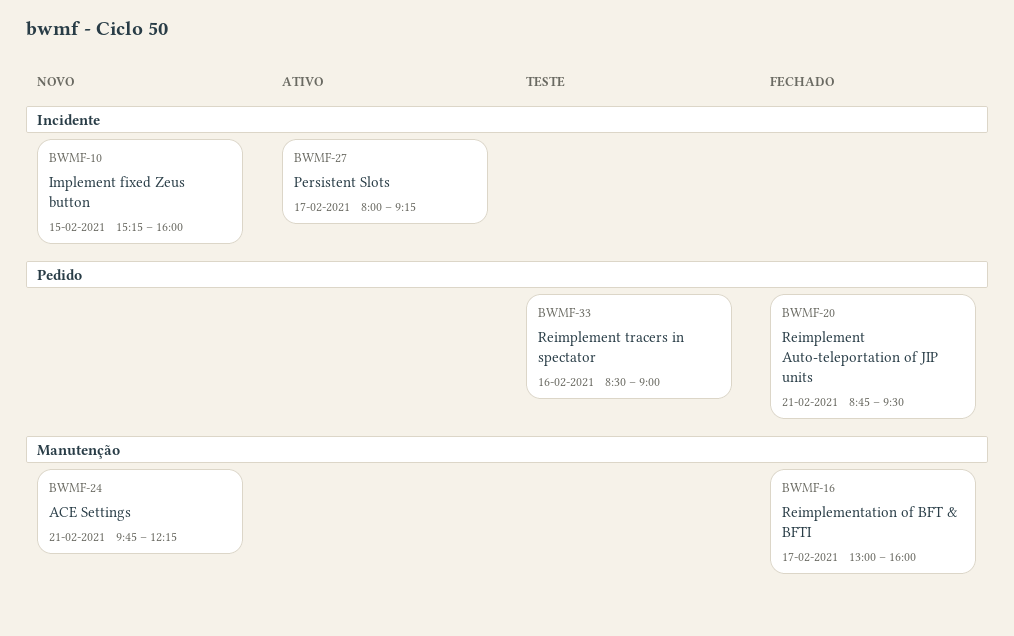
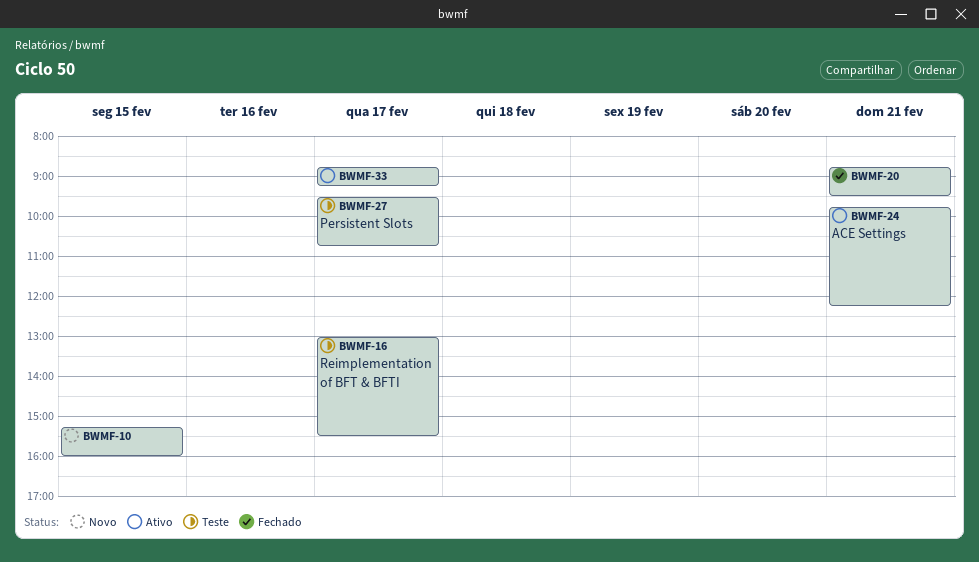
BWMF-16, status: Fechado -> Teste
BWMF-16, ends: 16:00 -> 15:30
BWMF-24, status: Novo -> Ativo
BWMF-27, status: Ativo -> Teste
BWMF-27, begins: 08:00 -> 09:30
BWMF-27, ends: 09:15 -> 10:45
BWMF-33, status: Teste -> Ativo
BWMF-33, day: Feb 16 -> Feb 17
BWMF-33, begins: 08:30 -> 08:45
BWMF-33, ends: 09:00 -> 09:15

